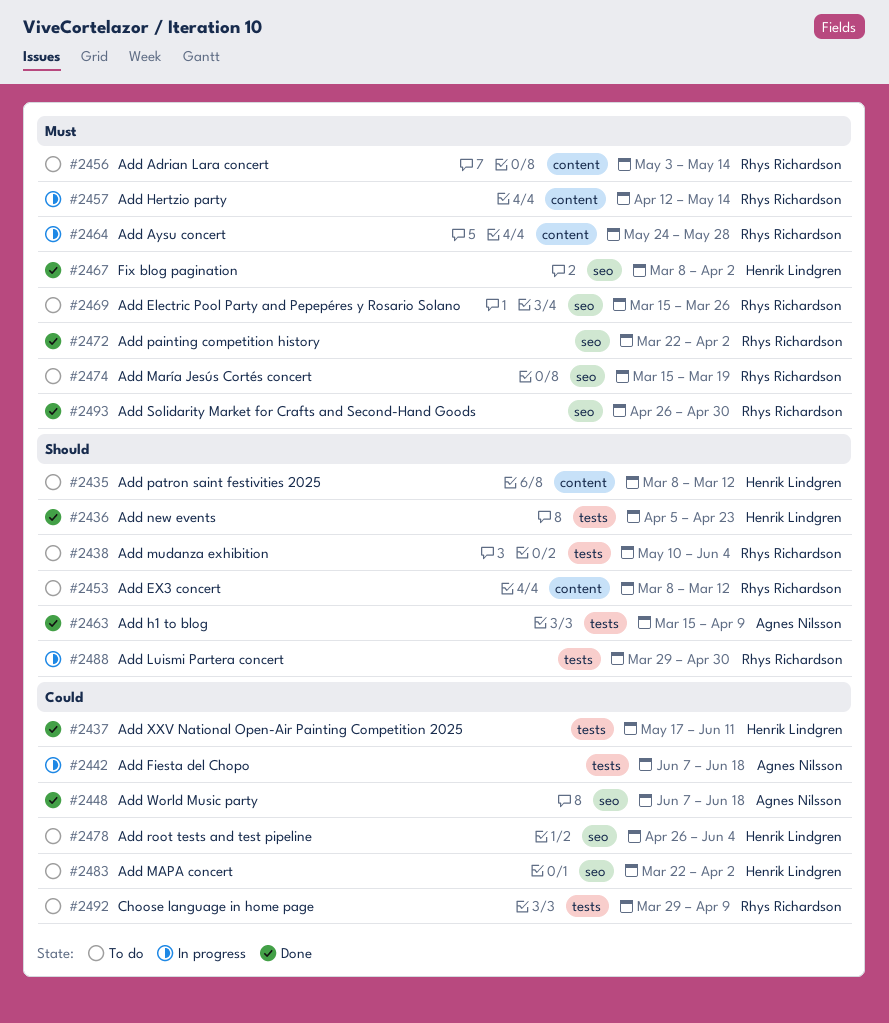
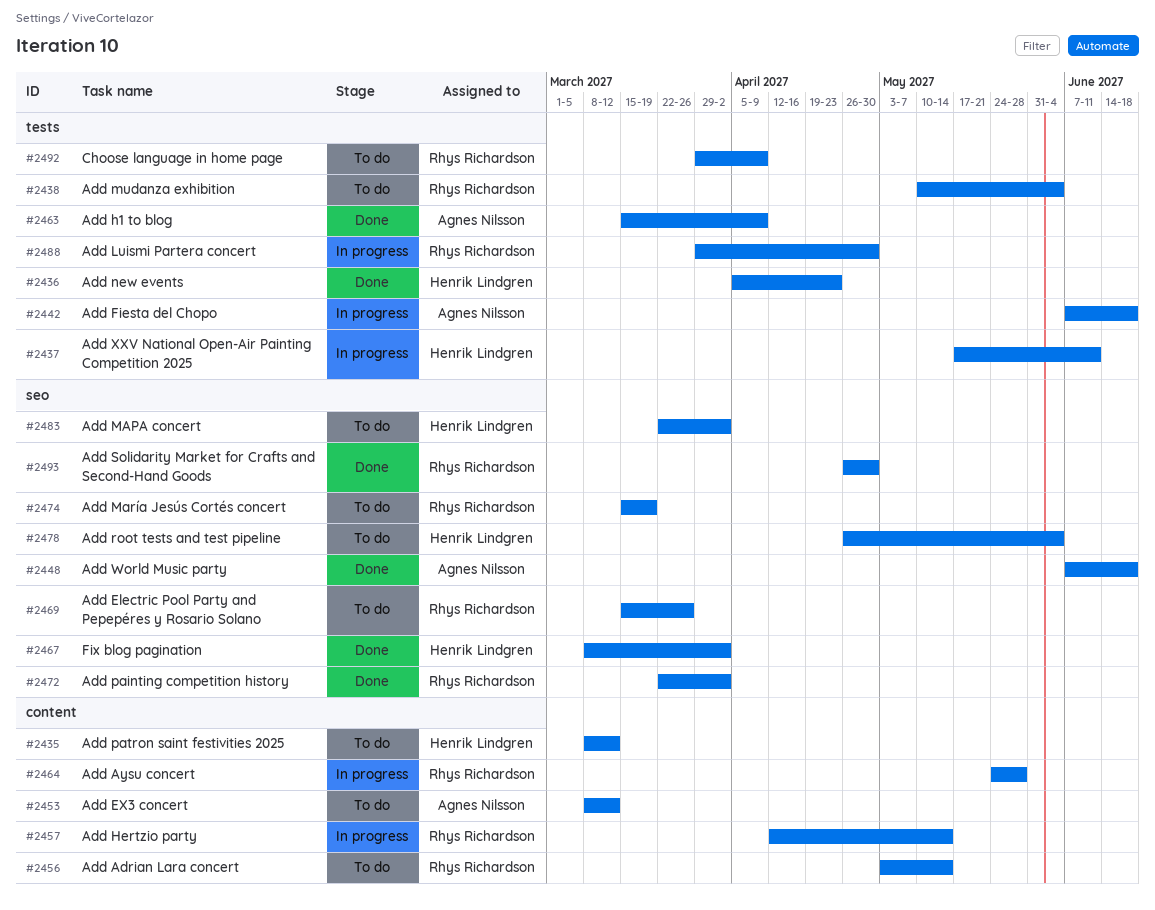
#2437, status: Done -> In progress
#2453, owner: Rhys Richardson -> Agnes Nilsson

